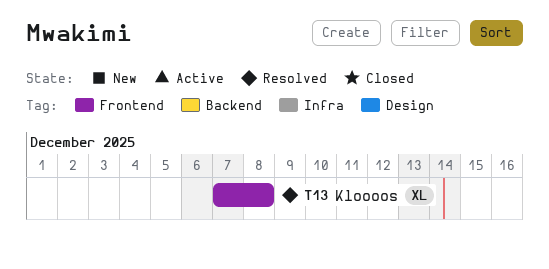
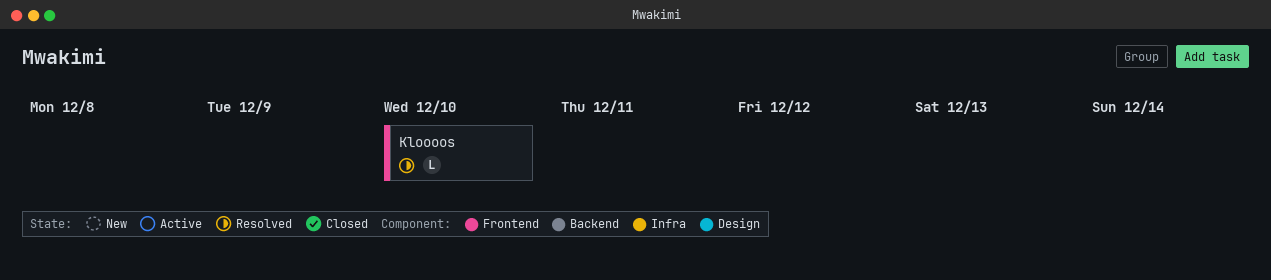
Kloooos, estimate: XL -> L
Kloooos, due: Dec 8 -> Dec 10

